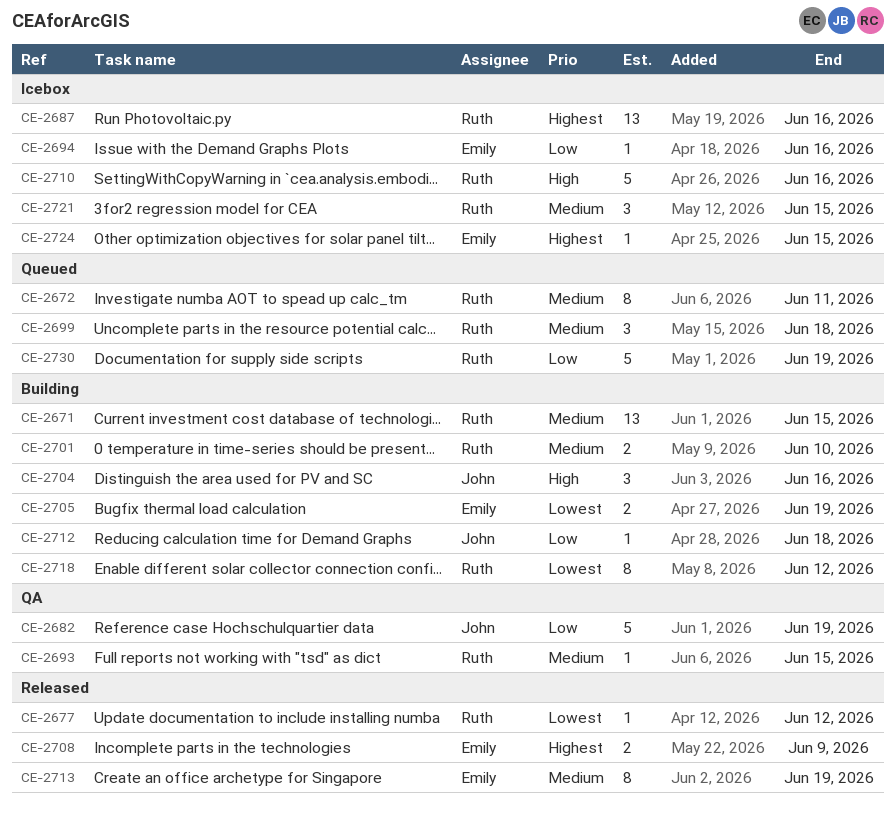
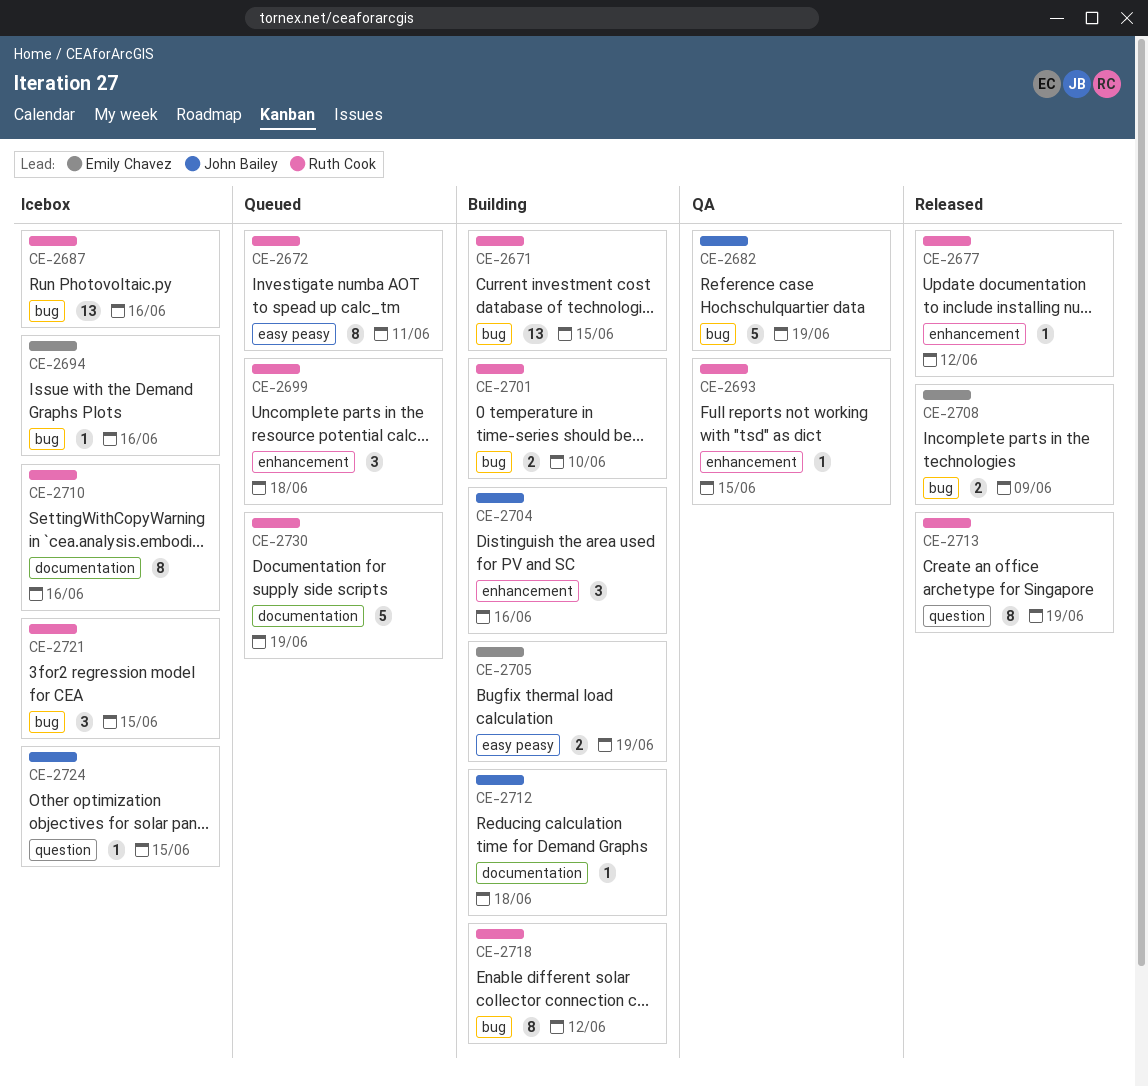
CE-2710, estimate: 5 -> 8
CE-2713, owner: Emily Chavez -> Ruth Cook
CE-2724, owner: Emily Chavez -> John Bailey

